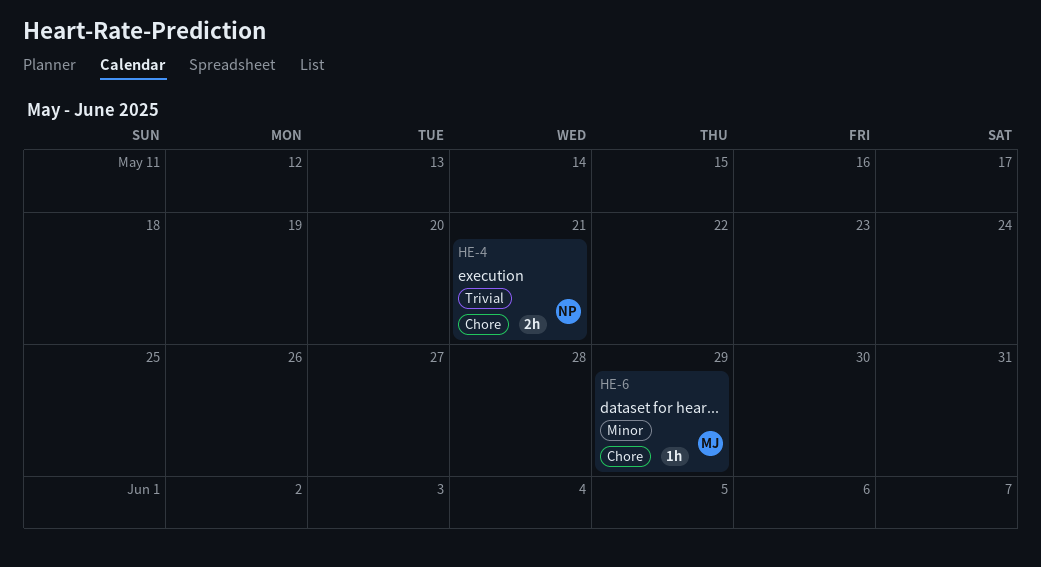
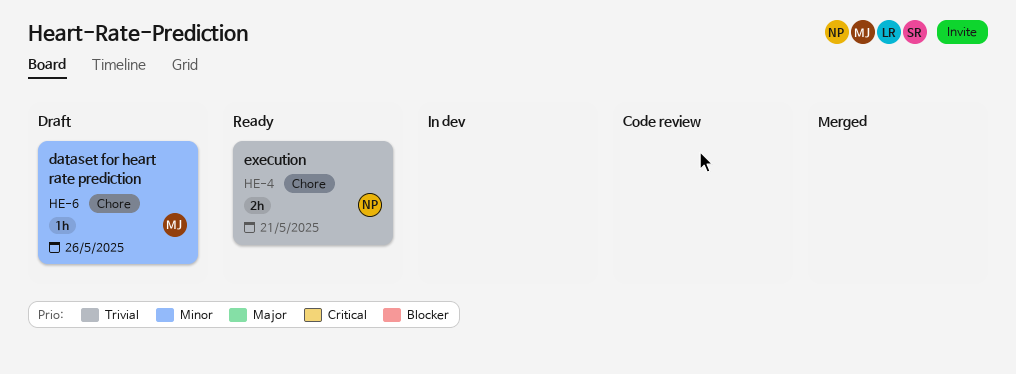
HE-6, due: May 29 -> May 26

